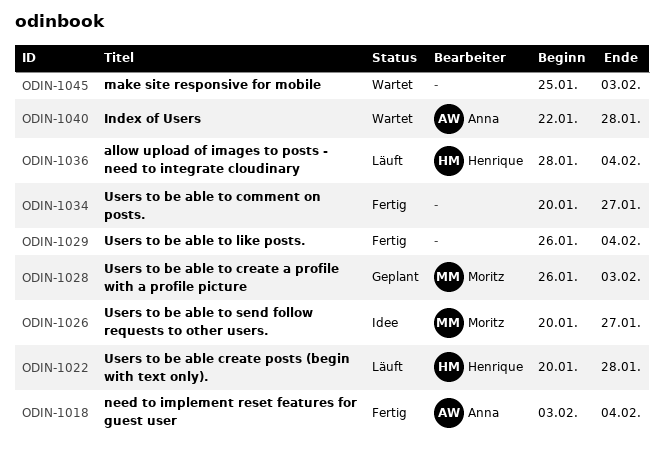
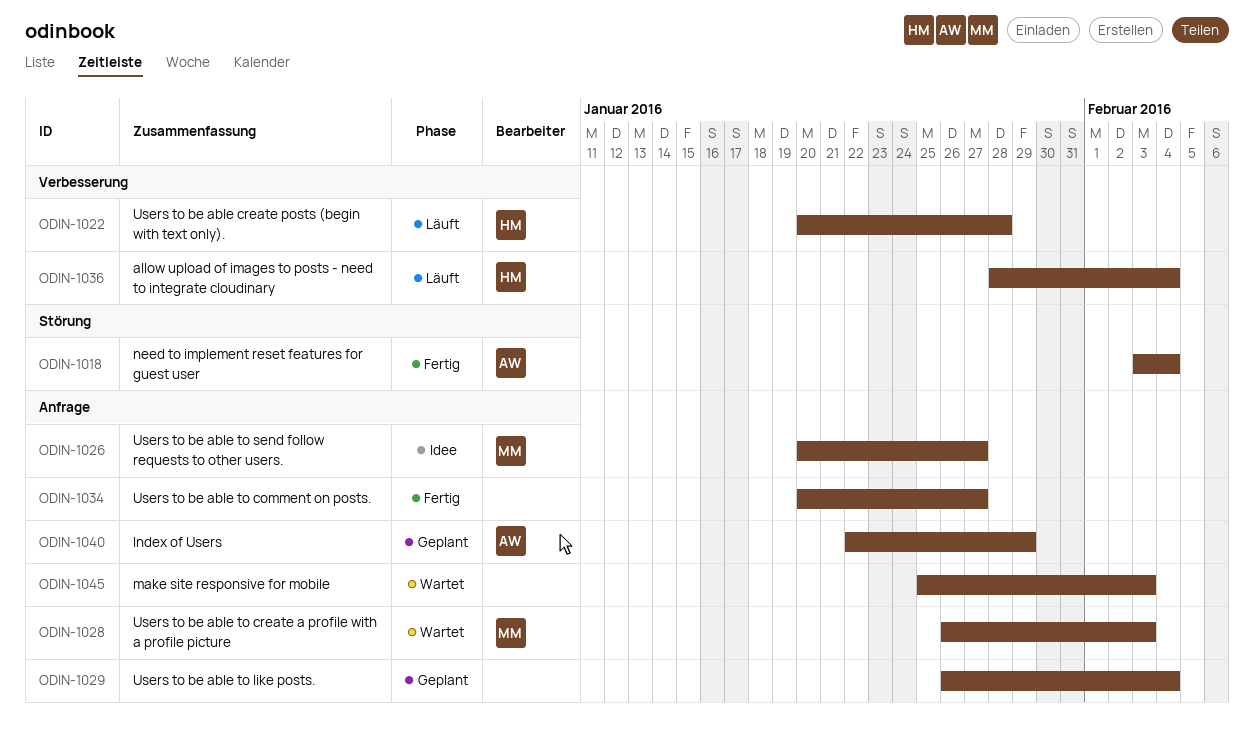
ODIN-1028, status: Geplant -> Wartet
ODIN-1029, status: Fertig -> Geplant
ODIN-1040, status: Wartet -> Geplant
ODIN-1040, due: Jan 28 -> Jan 29

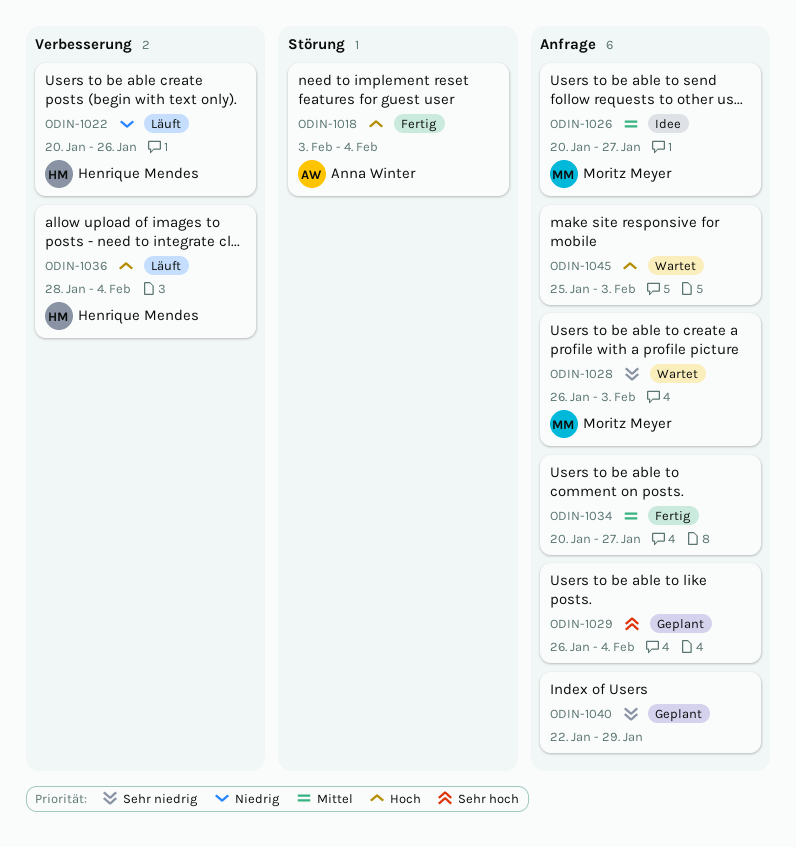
ODIN-1022, due: Jan 28 -> Jan 26
ODIN-1040, owner: Anna Winter -> none

